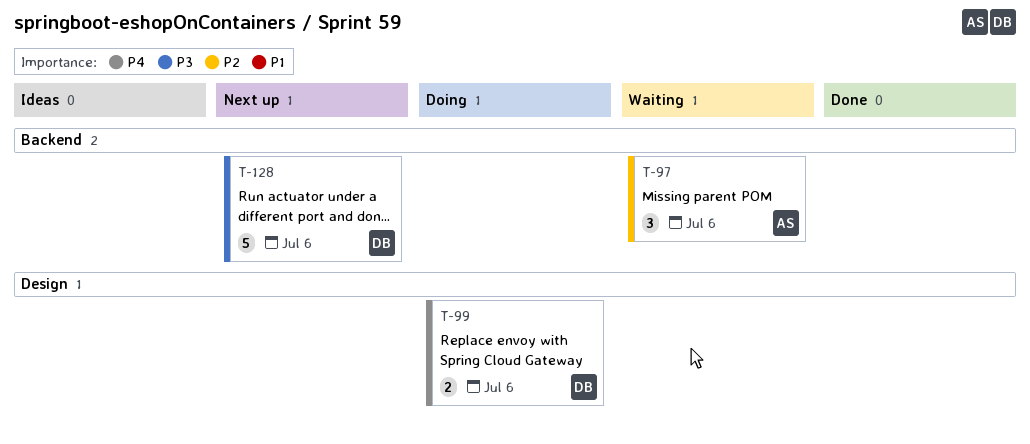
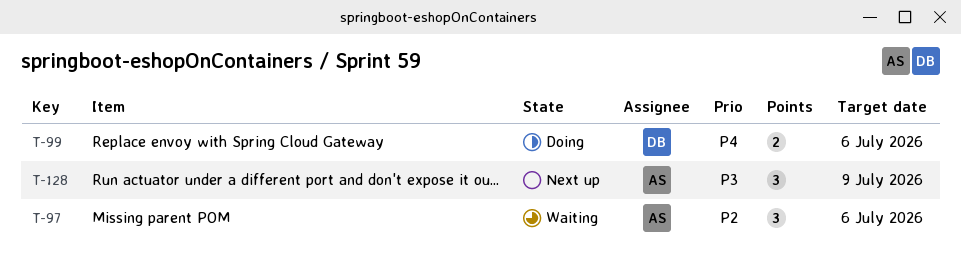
T-128, owner: DB -> AS
T-128, estimate: 5 -> 3
T-128, due: Jul 6 -> Jul 9

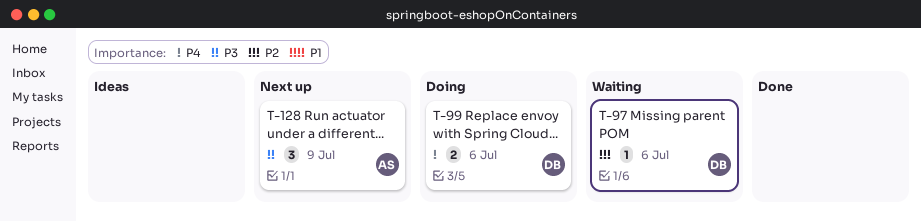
T-97, owner: AS -> DB
T-97, estimate: 3 -> 1

